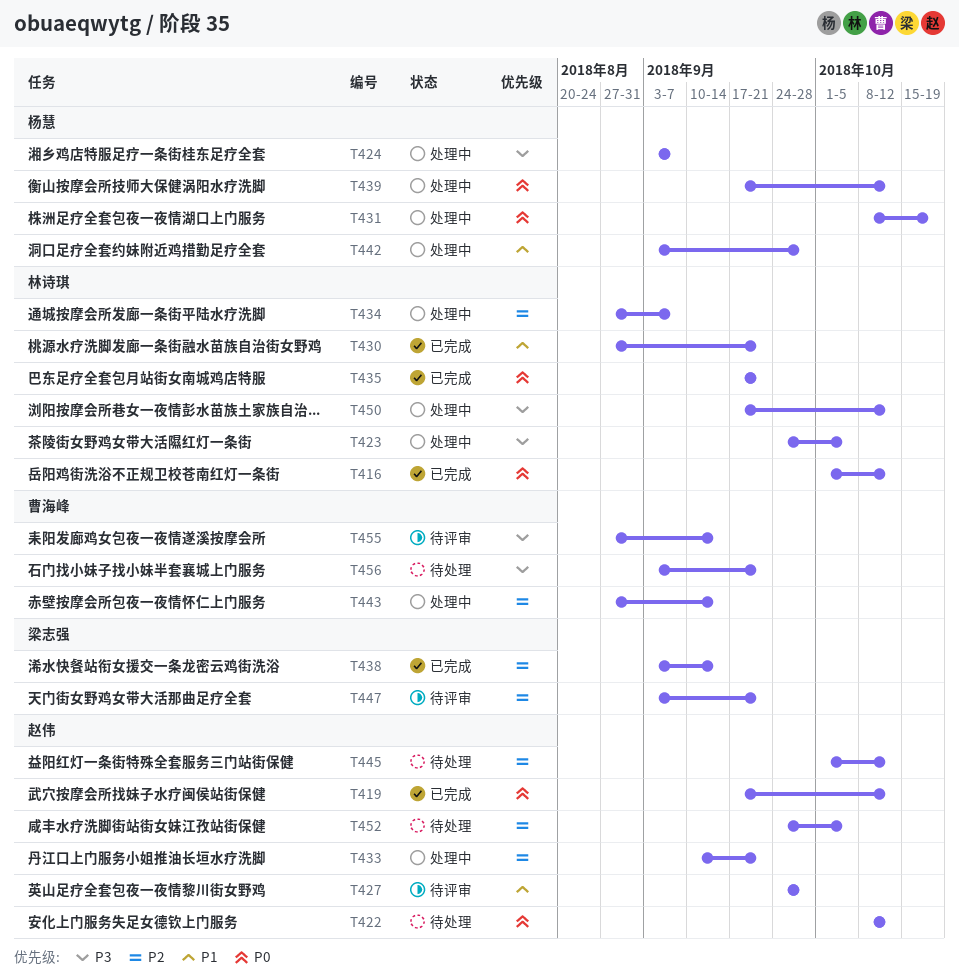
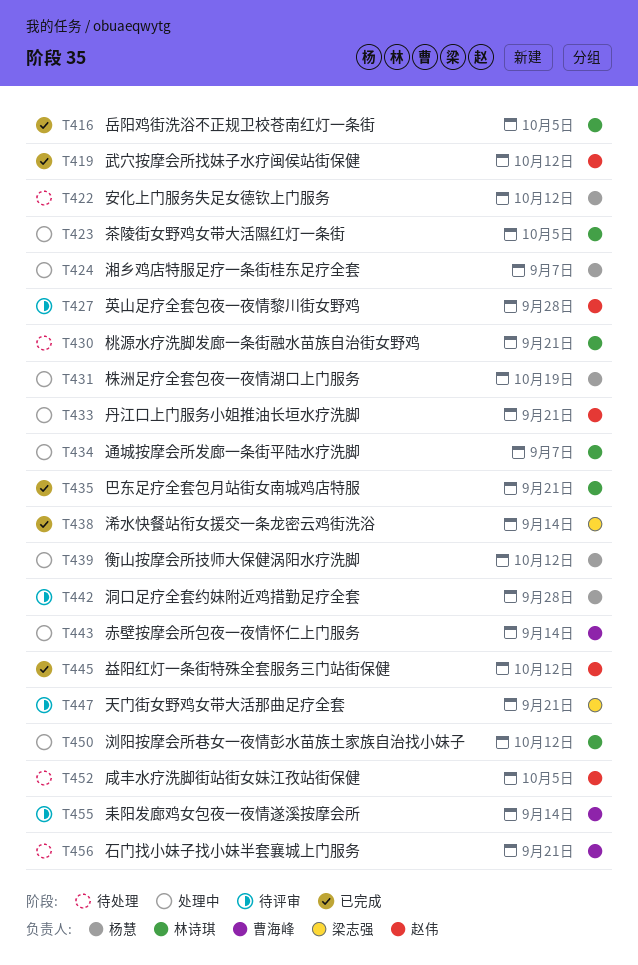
T416, due: Oct 12 -> Oct 5
T422, owner: 赵伟 -> 杨慧
T430, status: 已完成 -> 待处理
T442, status: 处理中 -> 待评审
T445, status: 待处理 -> 已完成

